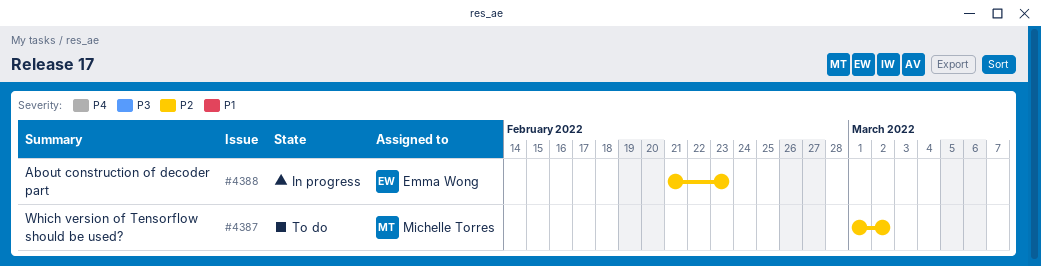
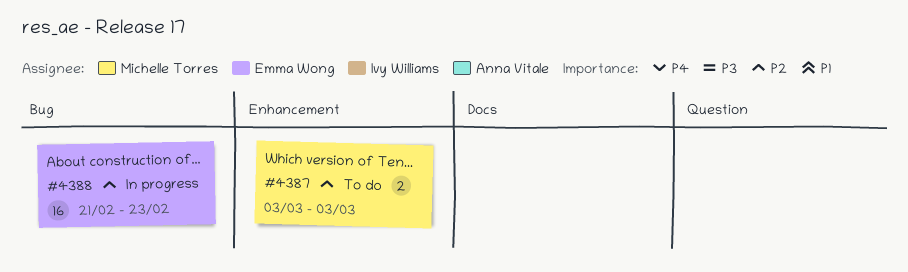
#4387, start: Mar 1 -> Mar 3
#4387, due: Mar 2 -> Mar 3

